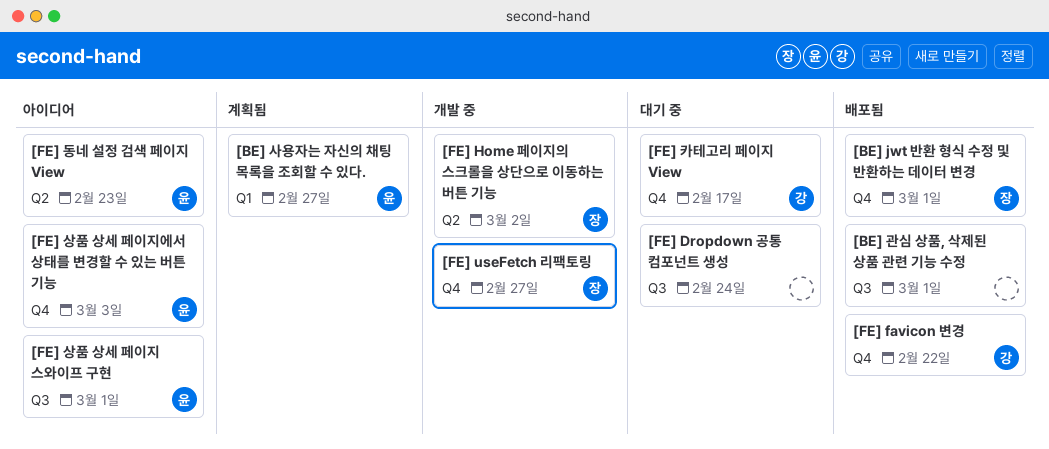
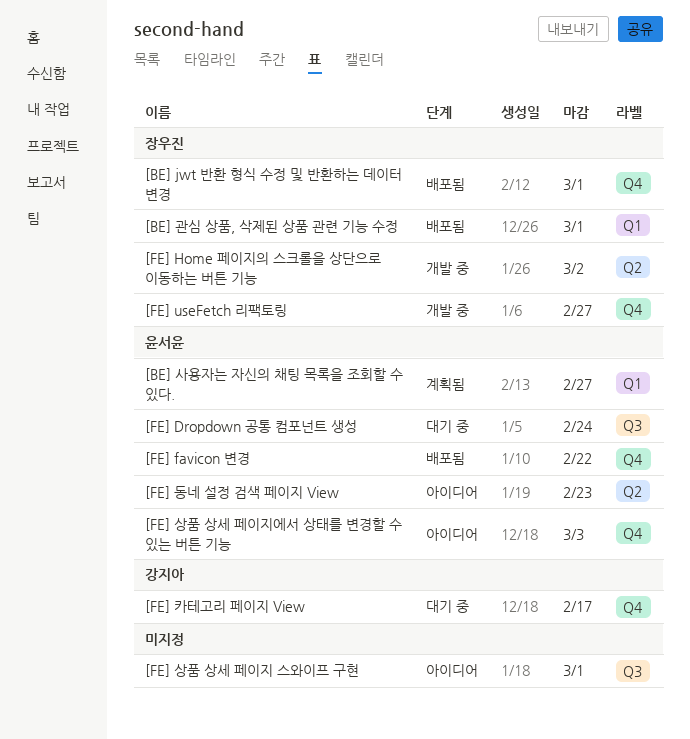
[BE] 관심 상품, 삭제된 상품 관련 기능 수정, owner: none -> 장우진
[BE] 관심 상품, 삭제된 상품 관련 기능 수정, label: Q3 -> Q1
[FE] Dropdown 공통 컴포넌트 생성, owner: none -> 윤서윤
[FE] favicon 변경, owner: 강지아 -> 윤서윤
[FE] 상품 상세 페이지 스와이프 구현, owner: 윤서윤 -> none

